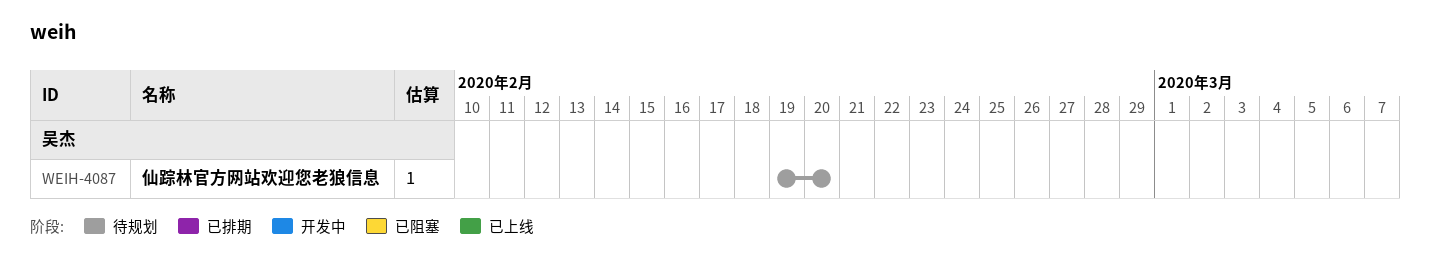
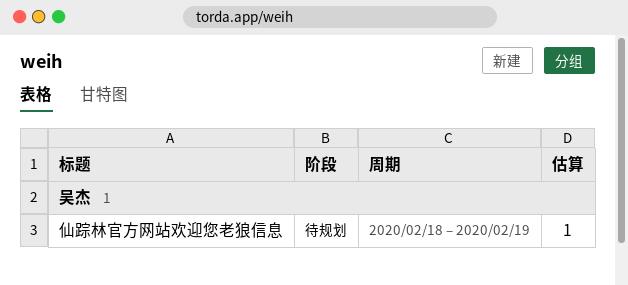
仙踪林官方网站欢迎您老狼信息, start: Feb 19 -> Feb 18
仙踪林官方网站欢迎您老狼信息, due: Feb 20 -> Feb 19

